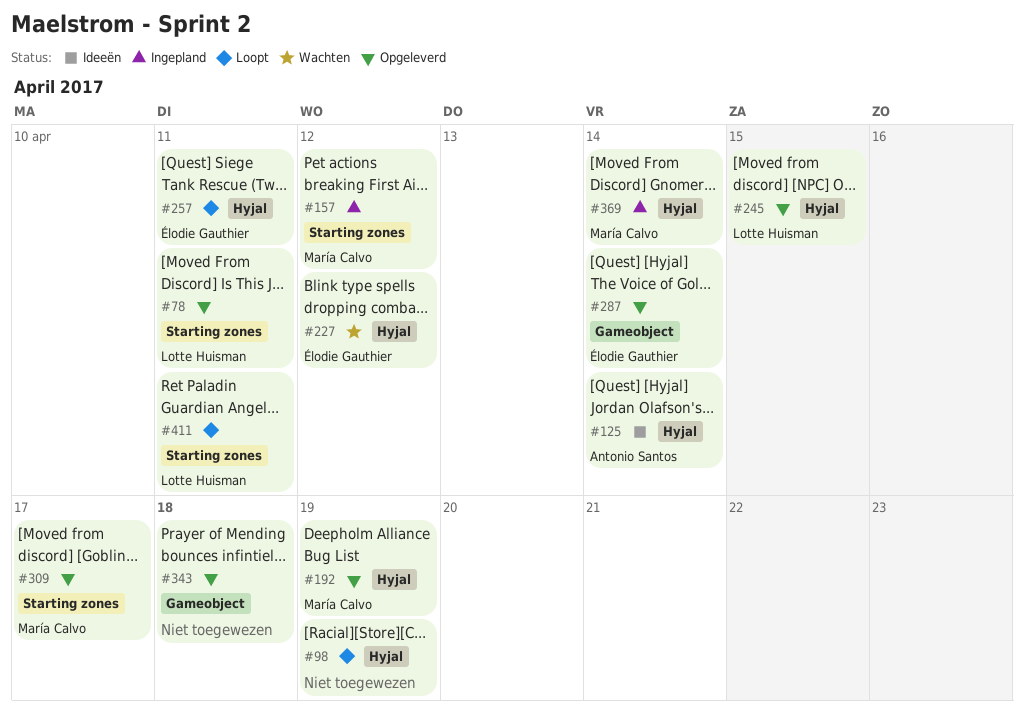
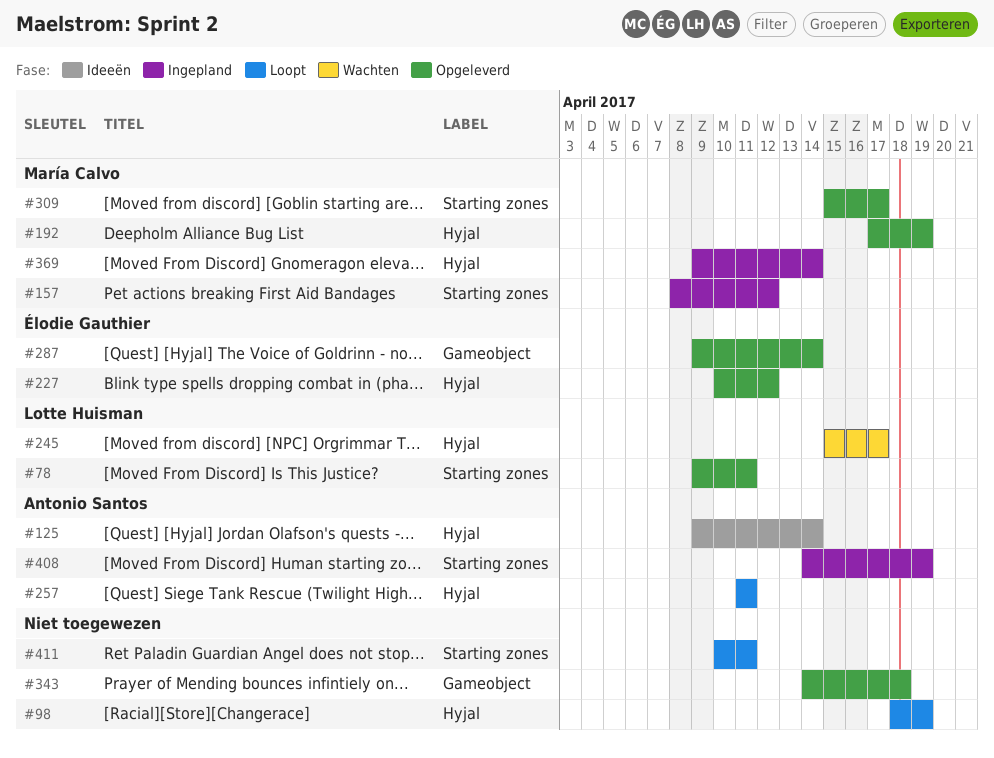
#227, status: Wachten -> Opgeleverd
#245, status: Opgeleverd -> Wachten
#245, due: Apr 15 -> Apr 17
#257, owner: Élodie Gauthier -> Antonio Santos
#408: none -> present
#411, owner: Lotte Huisman -> none

